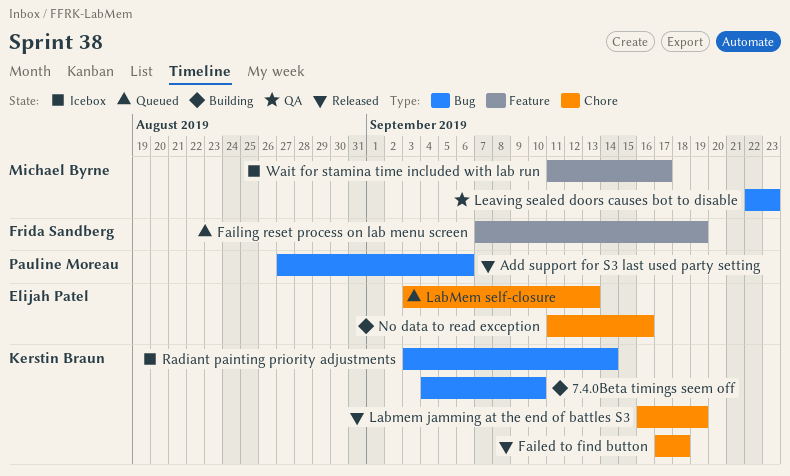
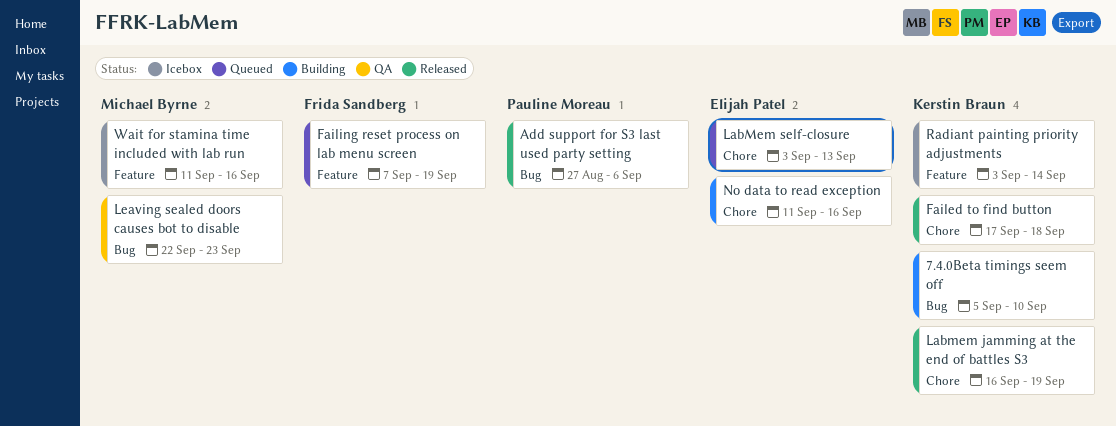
7.4.0Beta timings seem off, start: Sep 4 -> Sep 5
Radiant painting priority adjustments, label: Bug -> Feature
Wait for stamina time included with lab run, due: Sep 17 -> Sep 16

